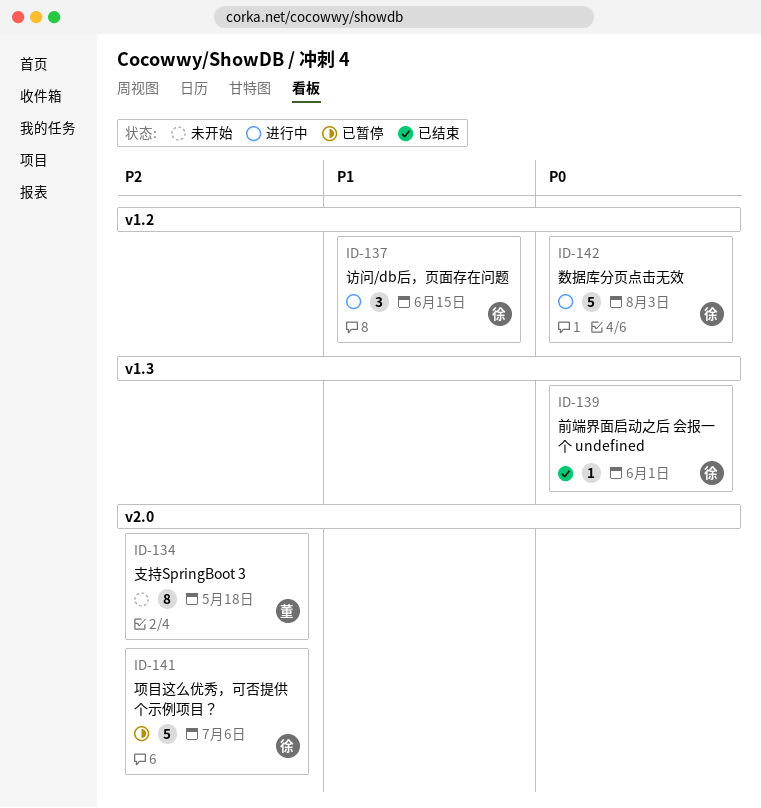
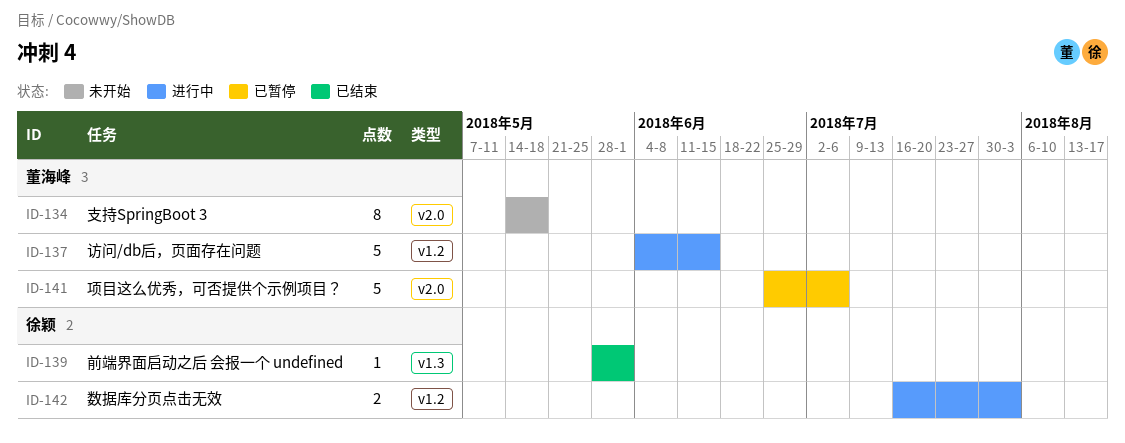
ID-137, owner: 徐颖 -> 董海峰
ID-137, estimate: 3 -> 5
ID-141, owner: 徐颖 -> 董海峰
ID-142, estimate: 5 -> 2

